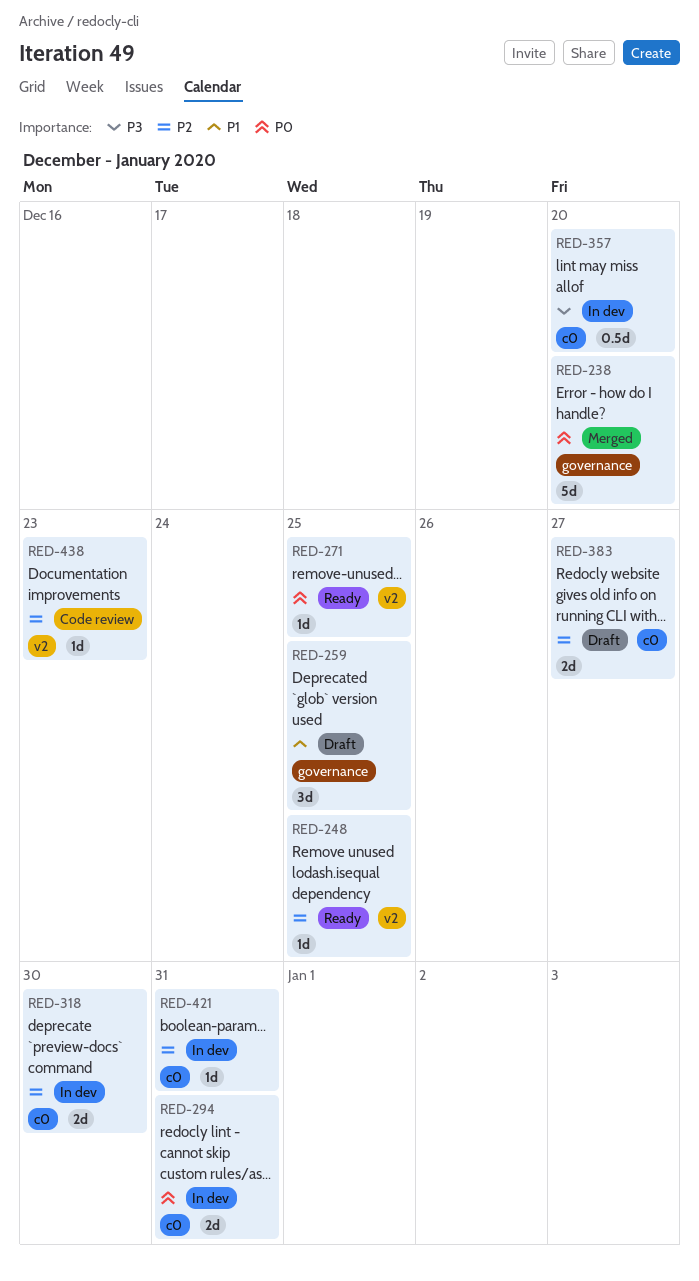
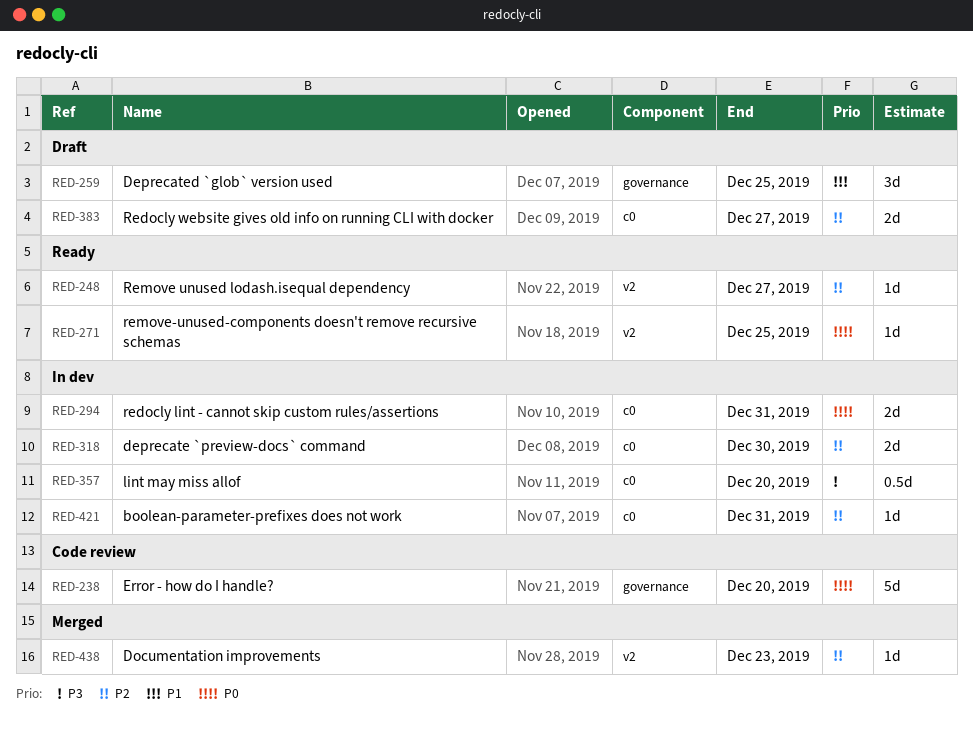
RED-238, status: Merged -> Code review
RED-248, due: Dec 25 -> Dec 27
RED-438, status: Code review -> Merged

